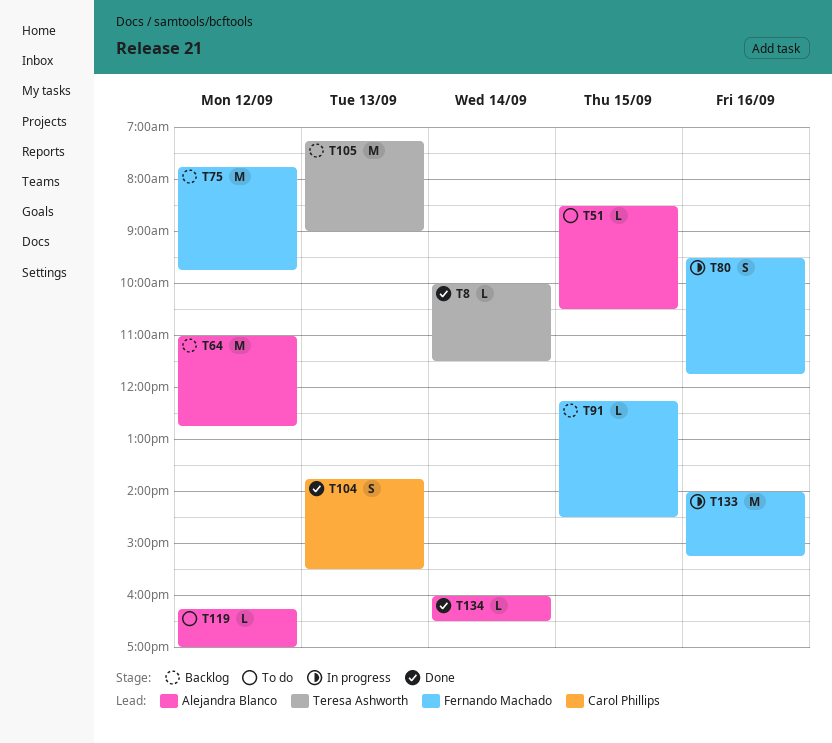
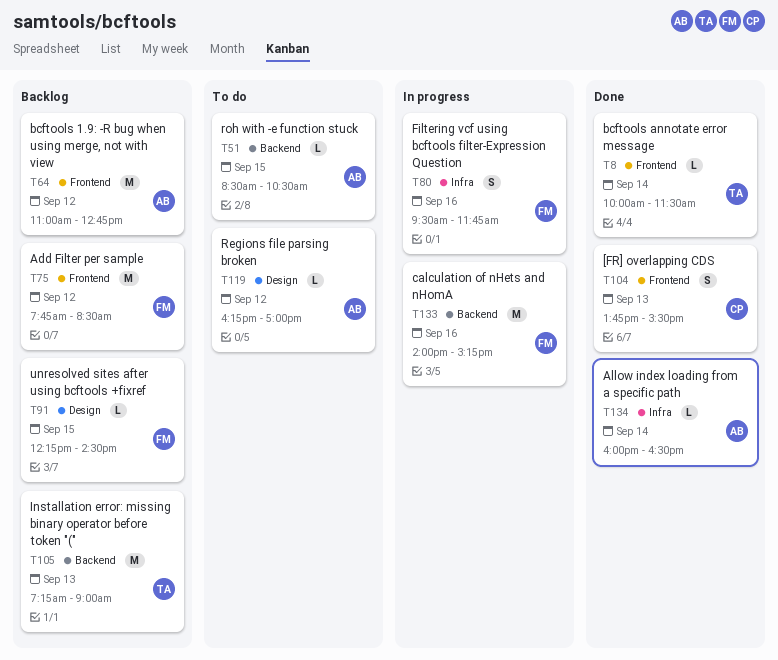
T75, ends: 09:45 -> 08:30

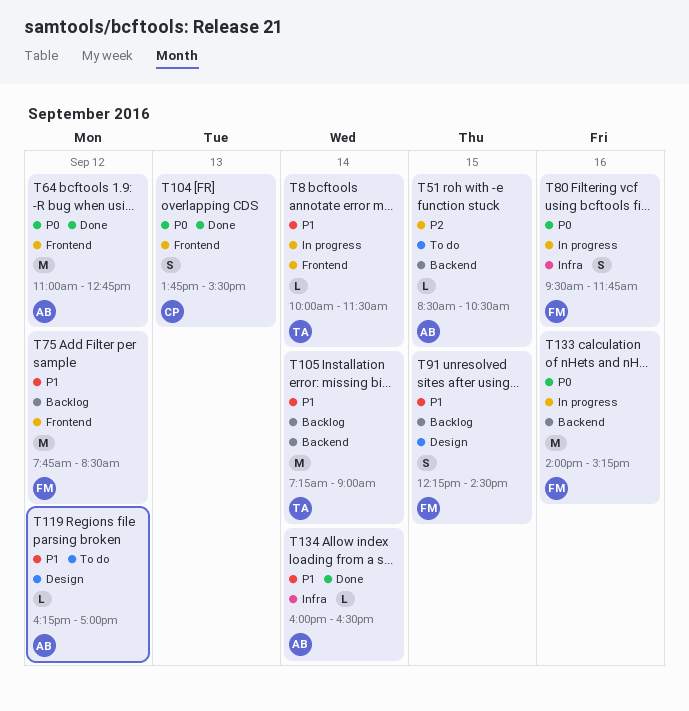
T8, status: Done -> In progress
T64, status: Backlog -> Done
T91, estimate: L -> S
T105, day: Sep 13 -> Sep 14

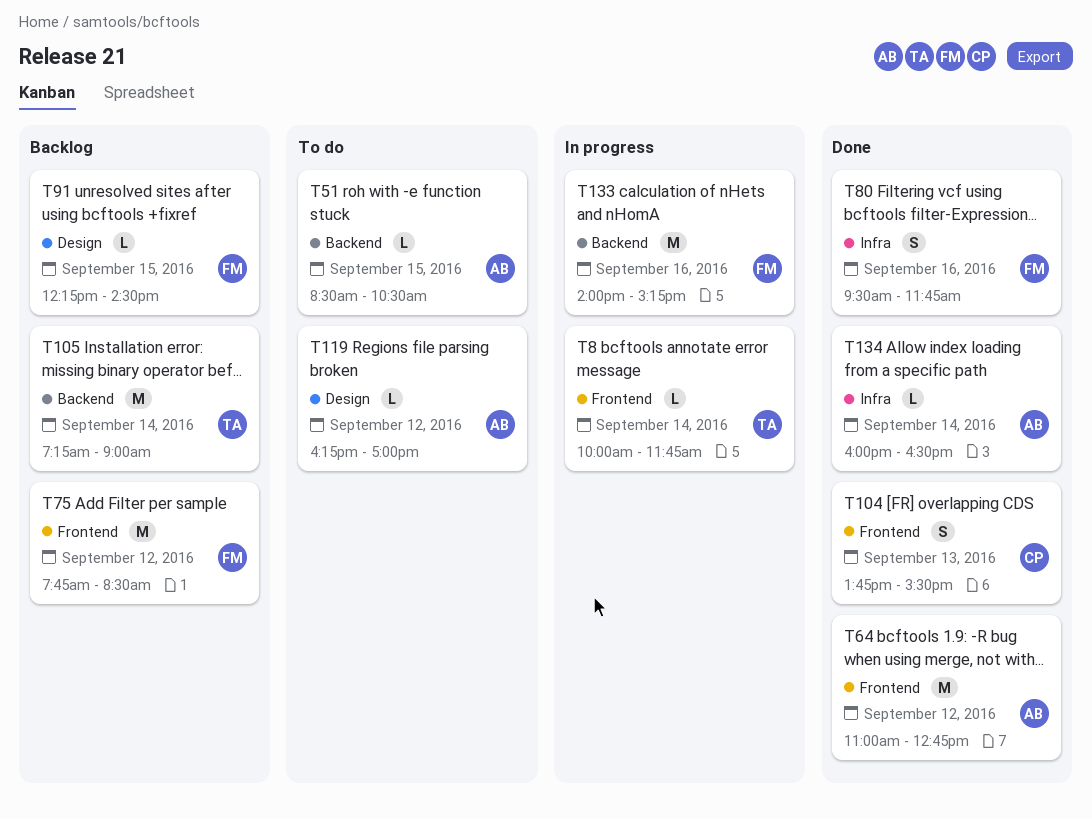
T8, ends: 11:30 -> 11:45
T80, status: In progress -> Done
T91, estimate: S -> L

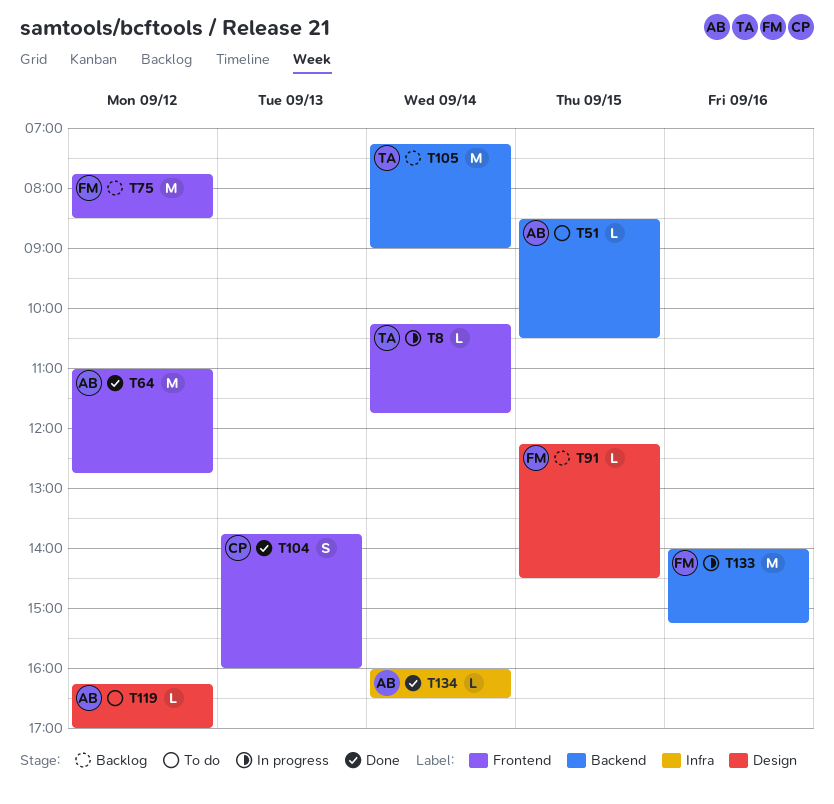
T8, begins: 10:00 -> 10:15
T80: present -> none
T104, ends: 15:30 -> 16:00

